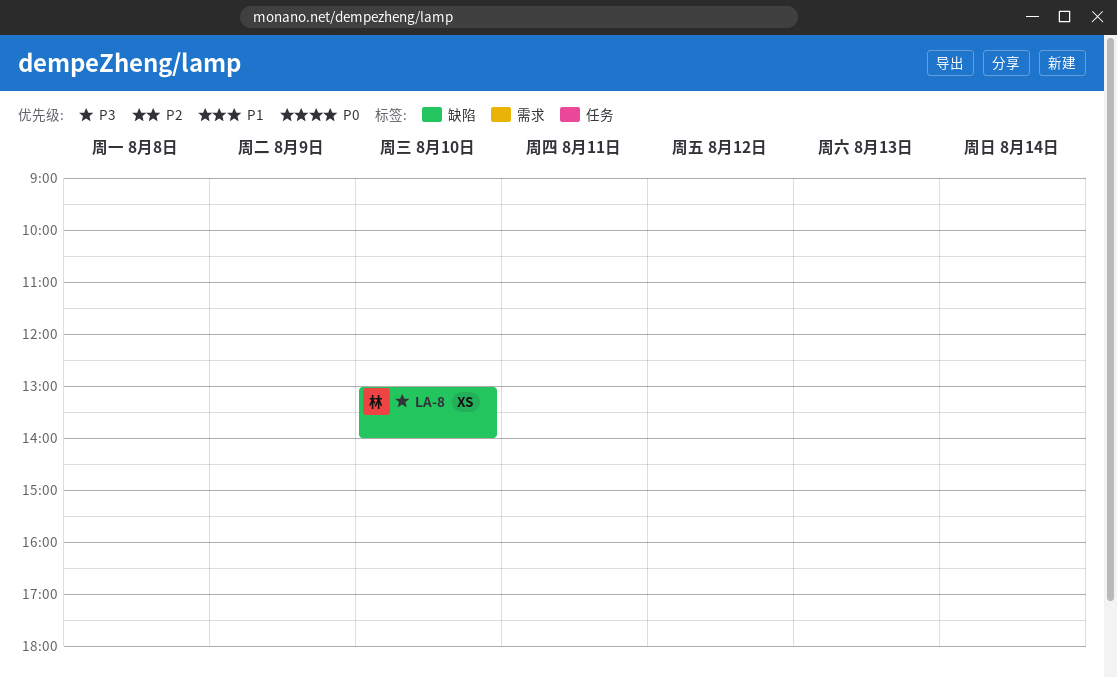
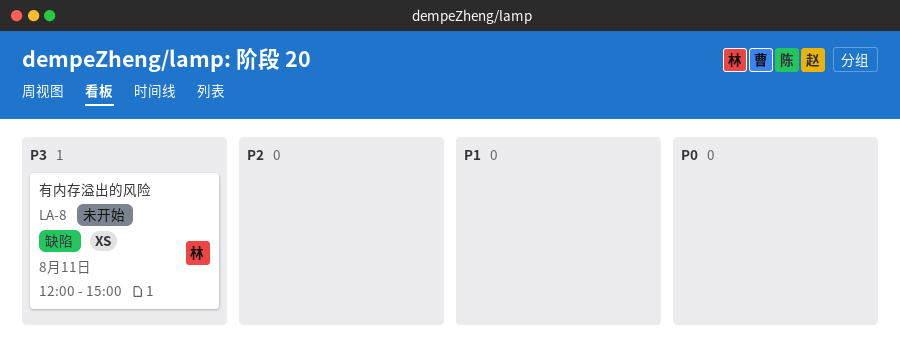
LA-8, day: Aug 10 -> Aug 11
LA-8, begins: 13:00 -> 12:00
LA-8, ends: 14:00 -> 15:00

